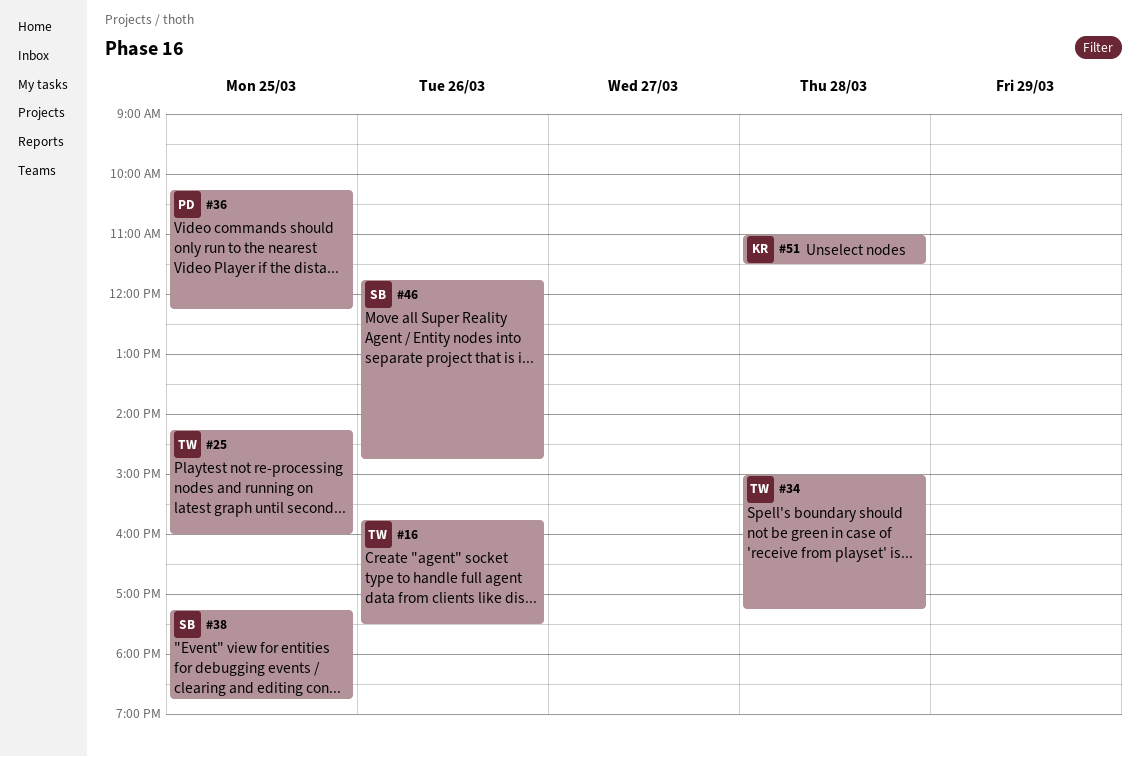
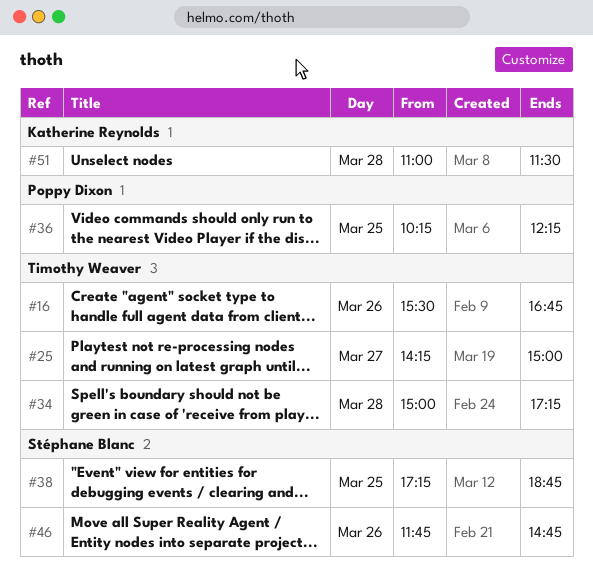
#16, begins: 15:45 -> 15:30
#16, ends: 17:30 -> 16:45
#25, day: Mar 25 -> Mar 27
#25, ends: 16:00 -> 15:00

